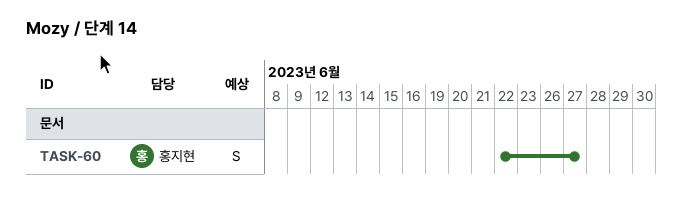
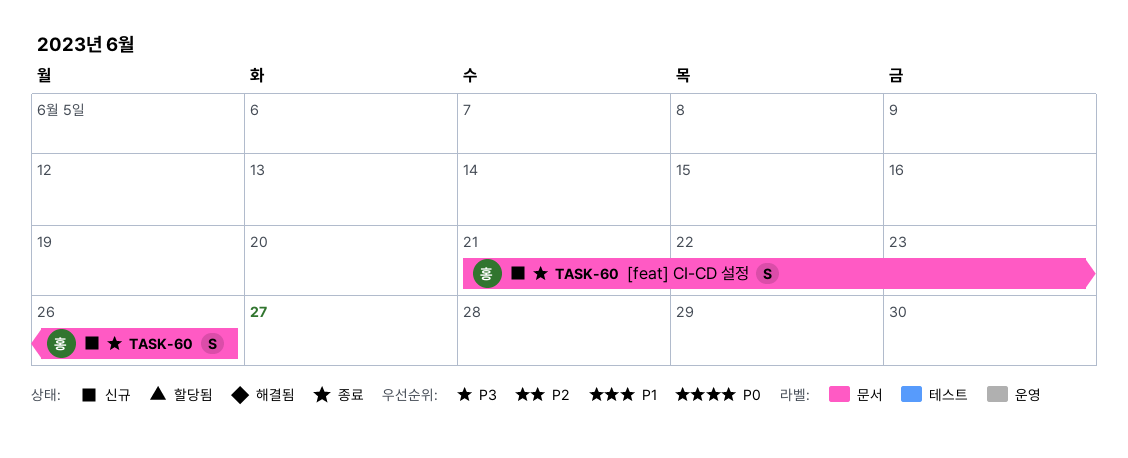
TASK-60, start: Jun 22 -> Jun 21
TASK-60, due: Jun 27 -> Jun 26

